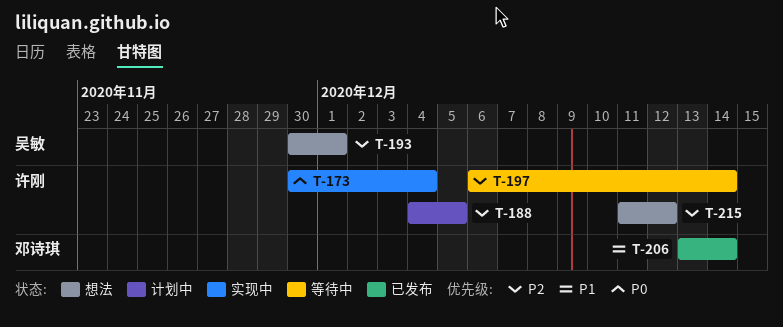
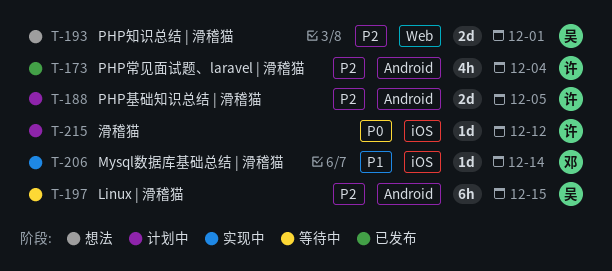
T-173, status: 实现中 -> 已发布
T-173, priority: P0 -> P2
T-197, owner: 许刚 -> 吴敏
T-197, due: Dec 14 -> Dec 15
T-206, status: 已发布 -> 实现中
T-215, status: 想法 -> 计划中
T-215, priority: P2 -> P0

